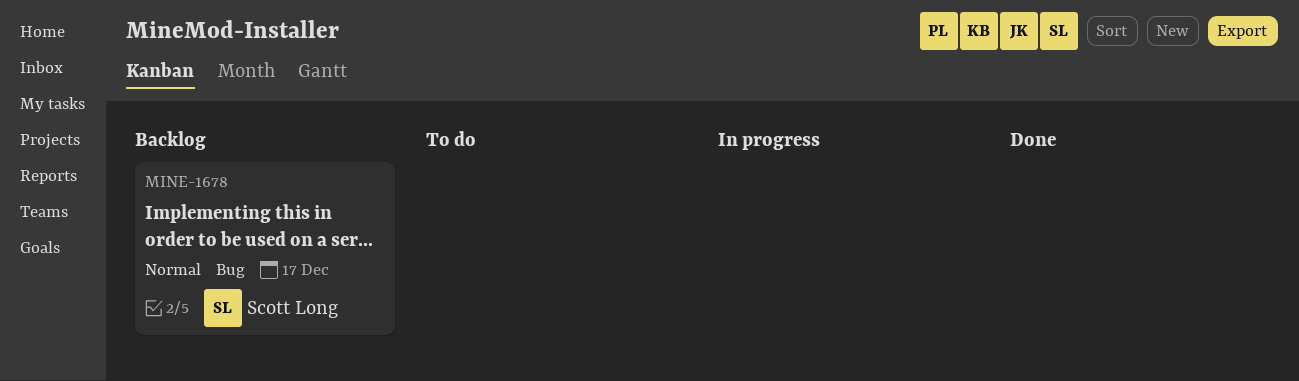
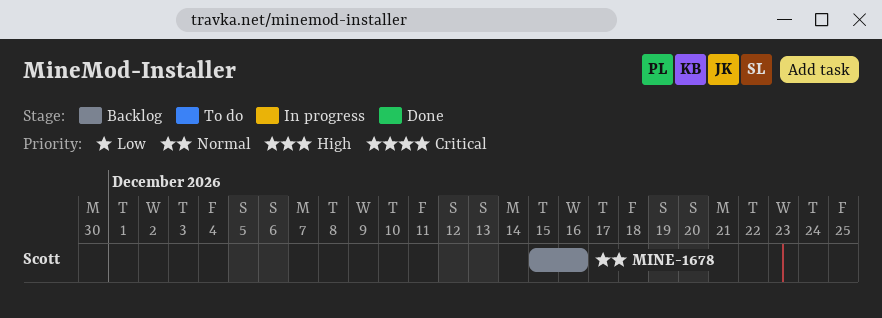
MINE-1678, due: Dec 17 -> Dec 16

